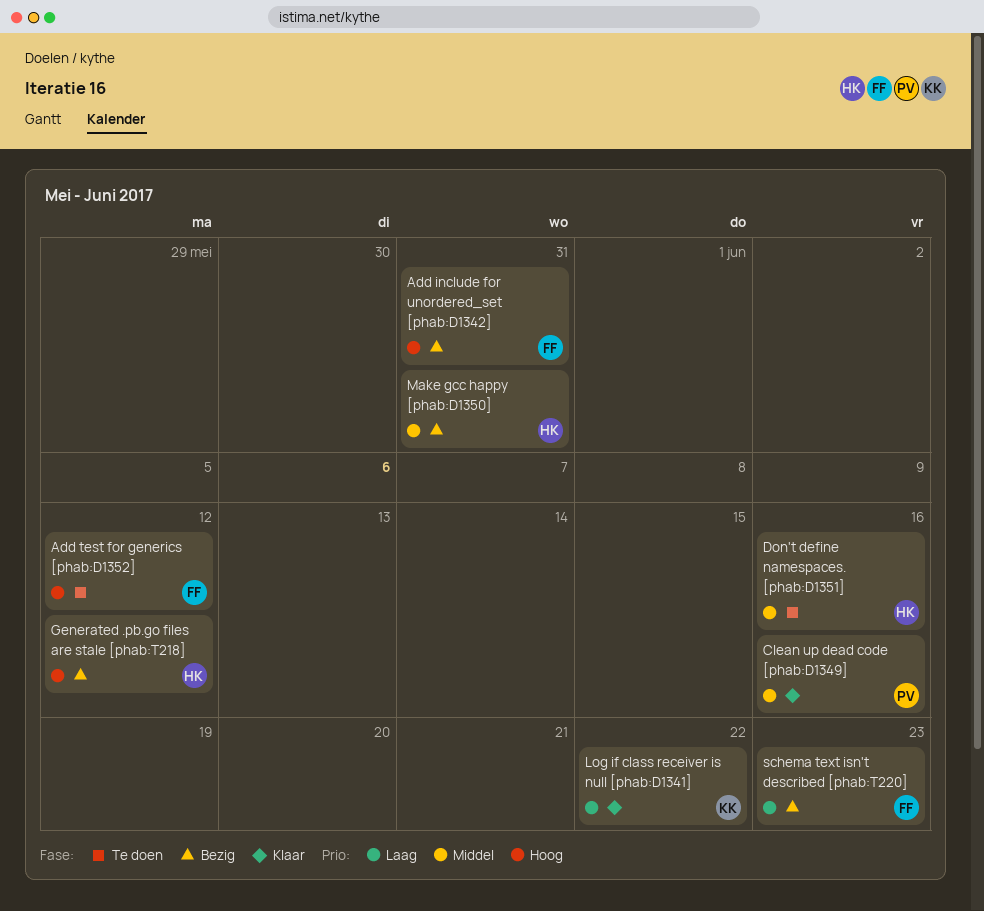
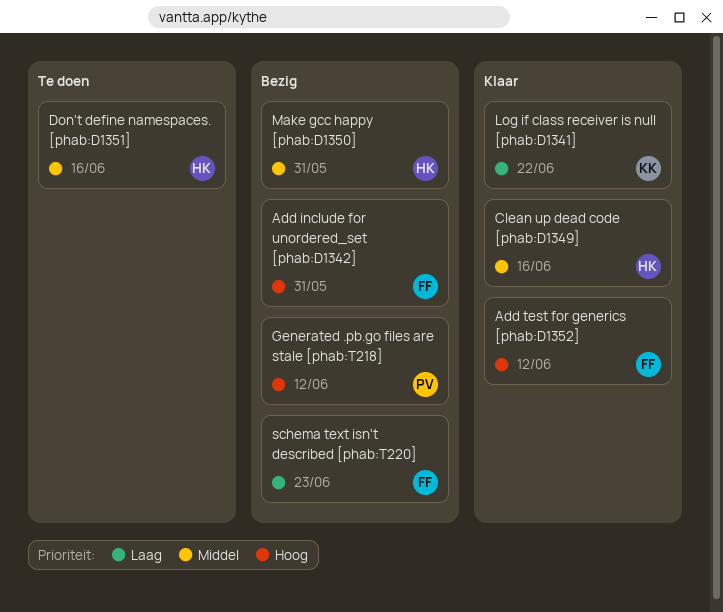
Add test for generics [phab:D1352], status: Te doen -> Klaar
Clean up dead code [phab:D1349], owner: PV -> HK
Generated .pb.go files are stale [phab:T218], owner: HK -> PV

